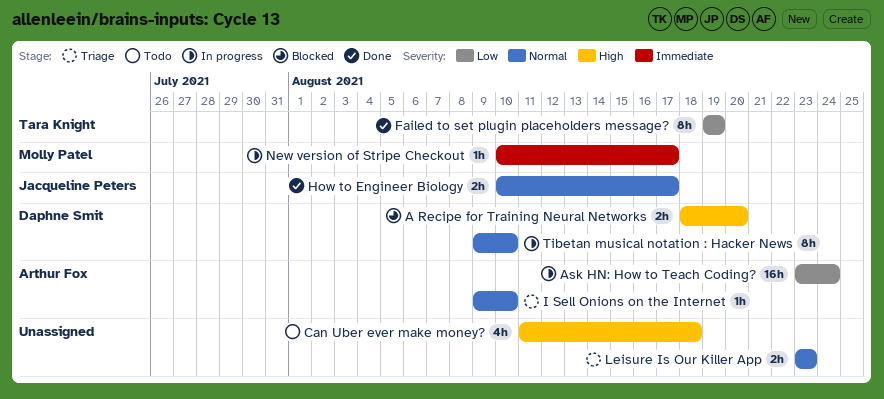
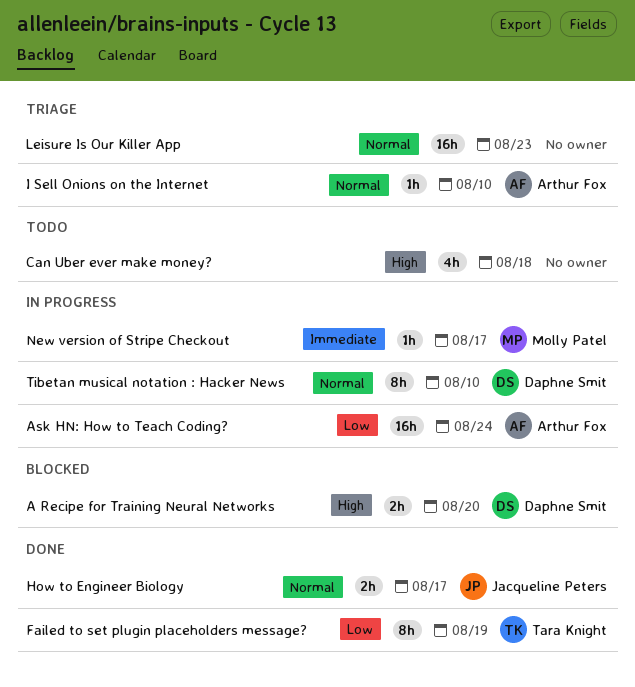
Leisure Is Our Killer App, estimate: 2h -> 16h

